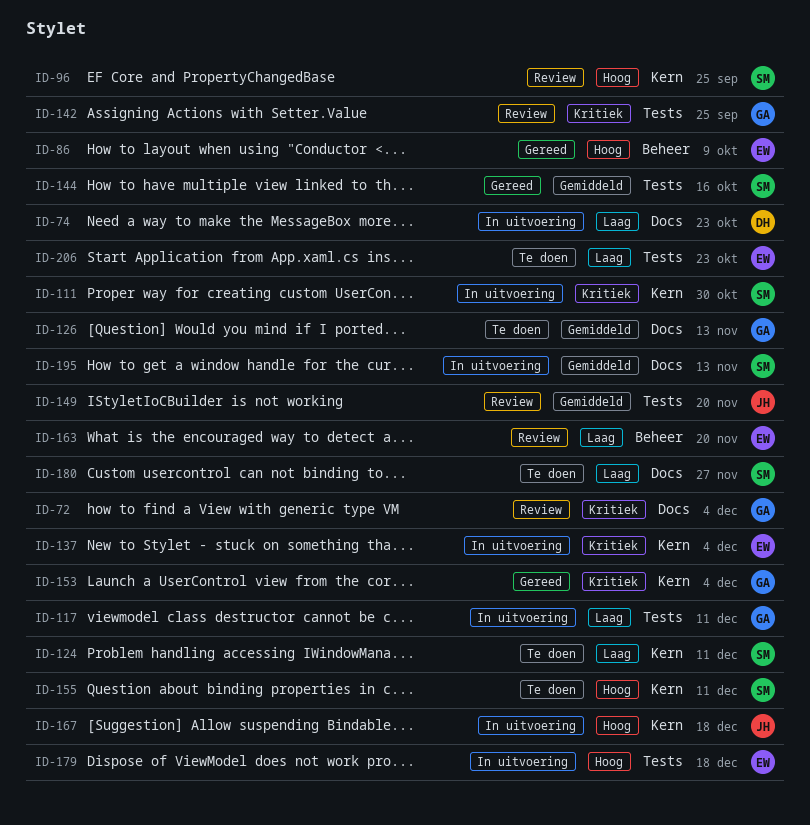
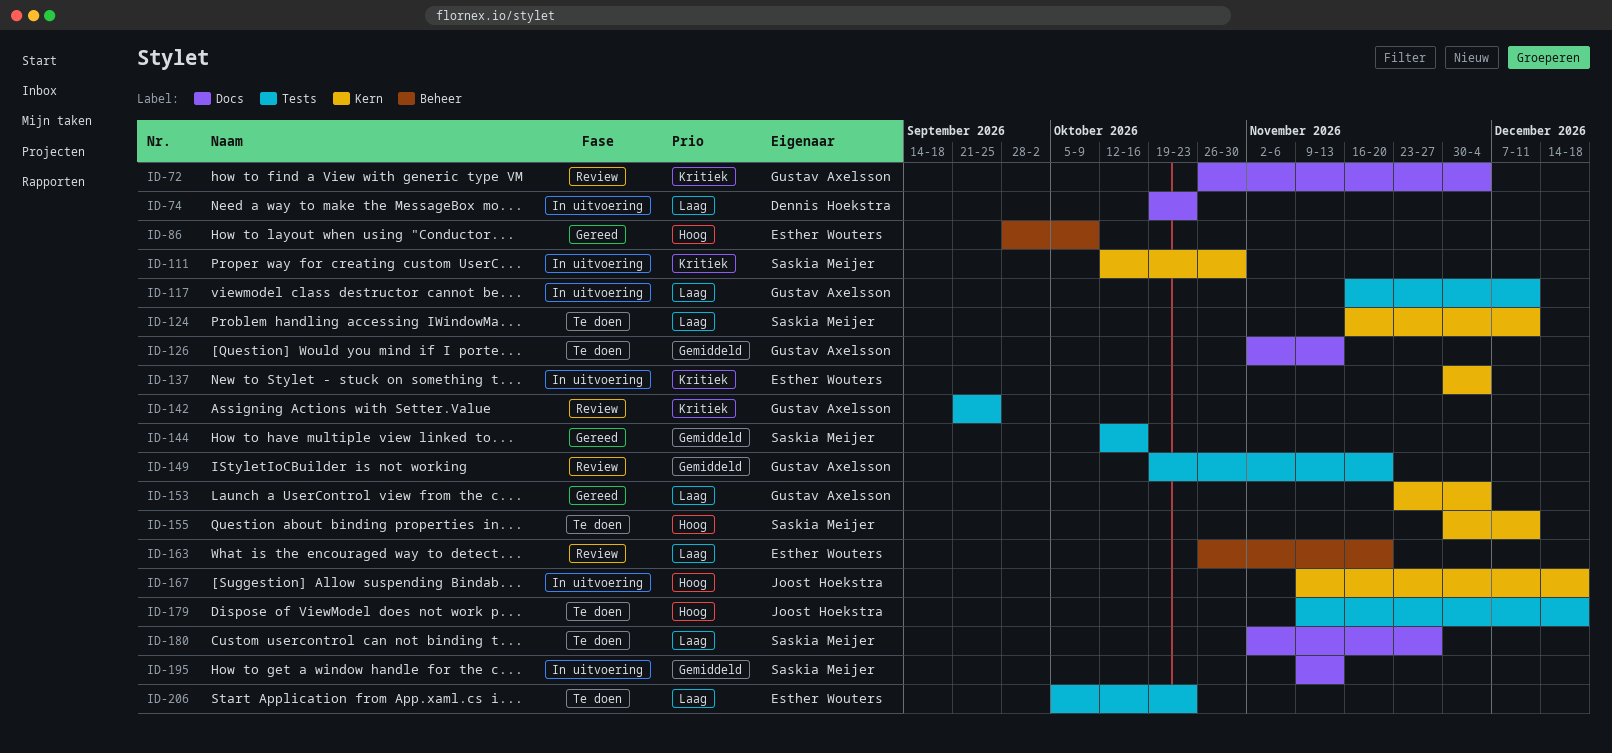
ID-96: present -> none
ID-149, owner: Joost Hoekstra -> Gustav Axelsson
ID-153, priority: Kritiek -> Laag
ID-179, status: In uitvoering -> Te doen
ID-179, owner: Esther Wouters -> Joost Hoekstra

